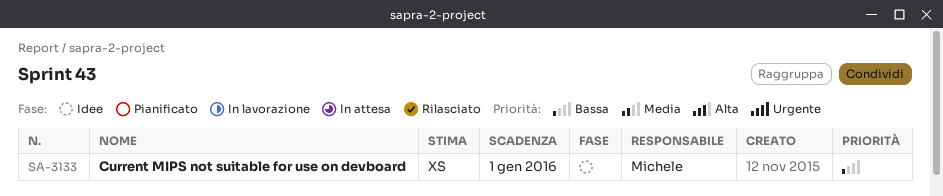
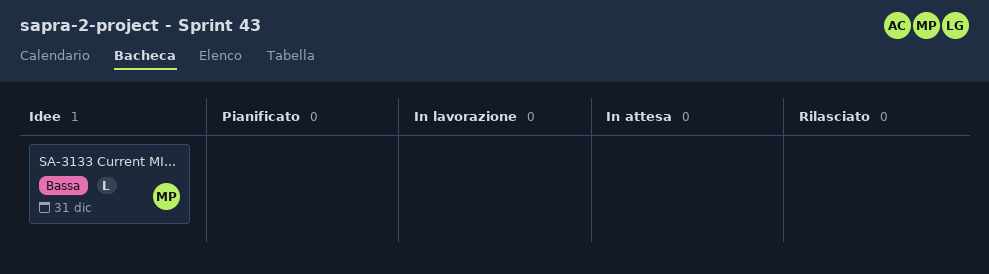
SA-3133, estimate: XS -> L
SA-3133, due: Jan 1 -> Dec 31

